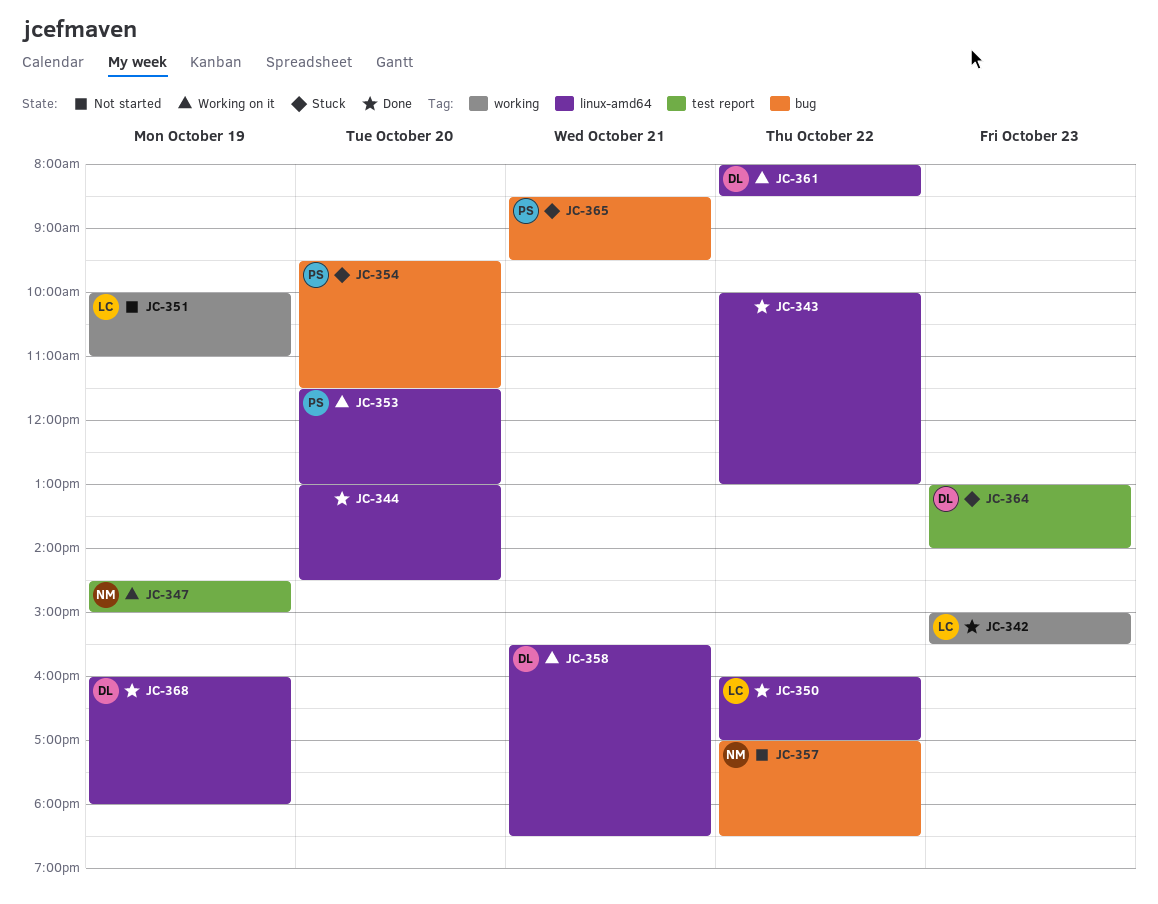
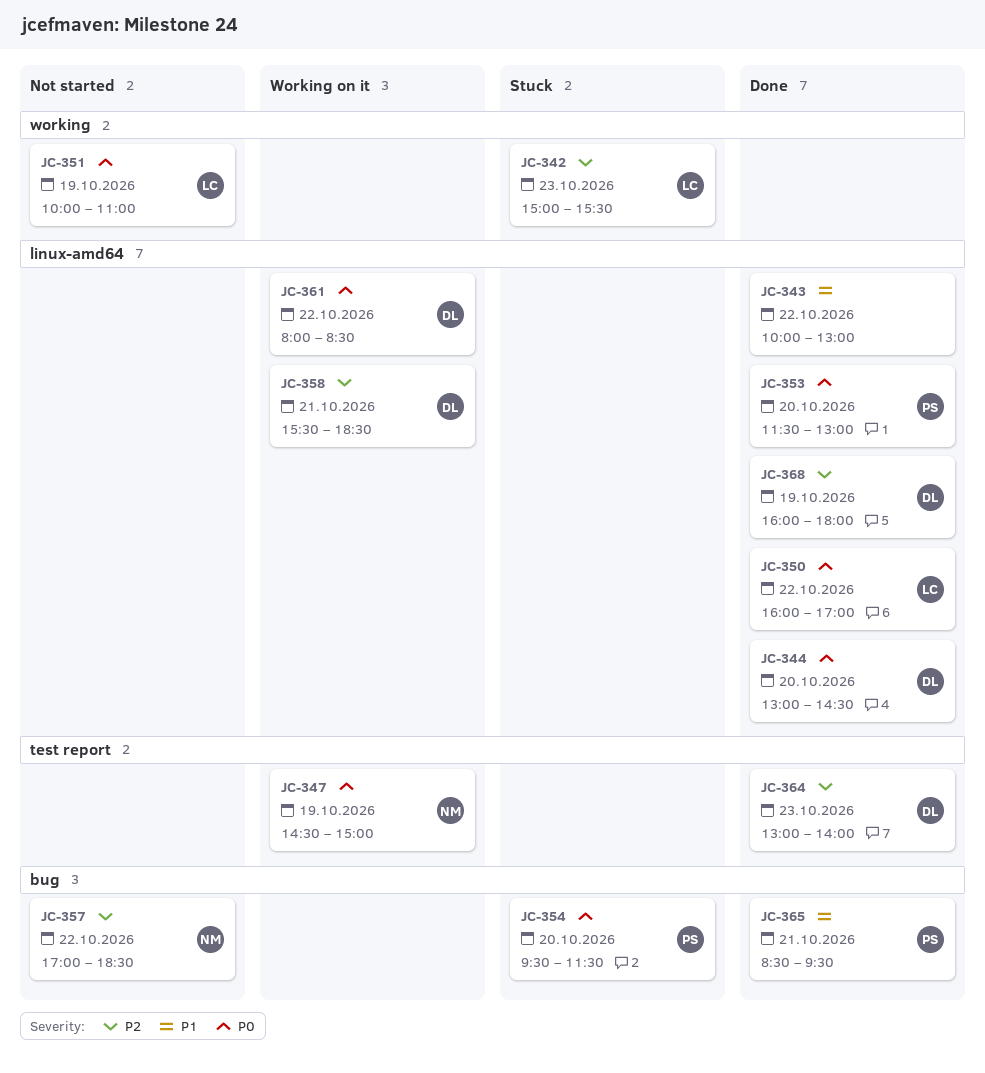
JC-342, status: Done -> Stuck
JC-344, owner: none -> DL
JC-353, status: Working on it -> Done
JC-364, status: Stuck -> Done
JC-365, status: Stuck -> Done

